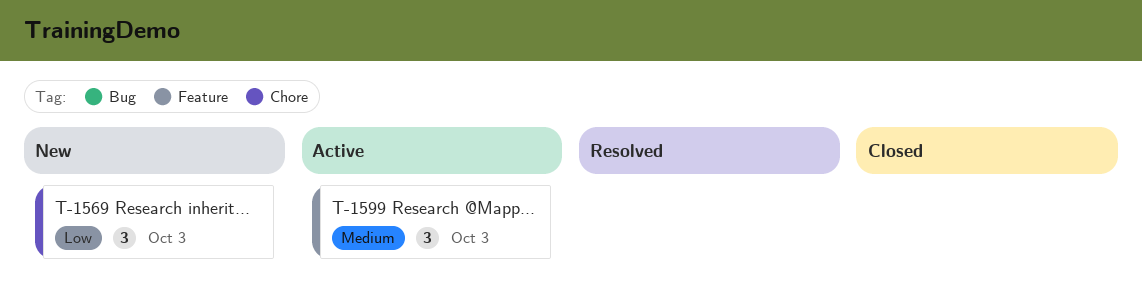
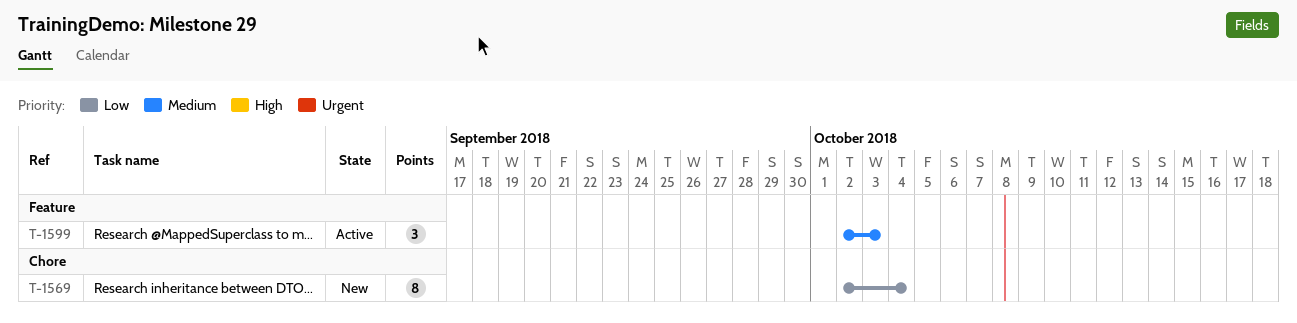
T-1569, estimate: 3 -> 8
T-1569, due: Oct 3 -> Oct 4

